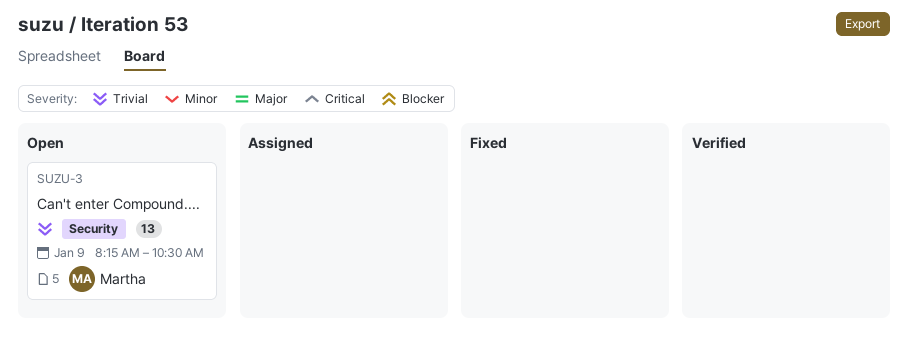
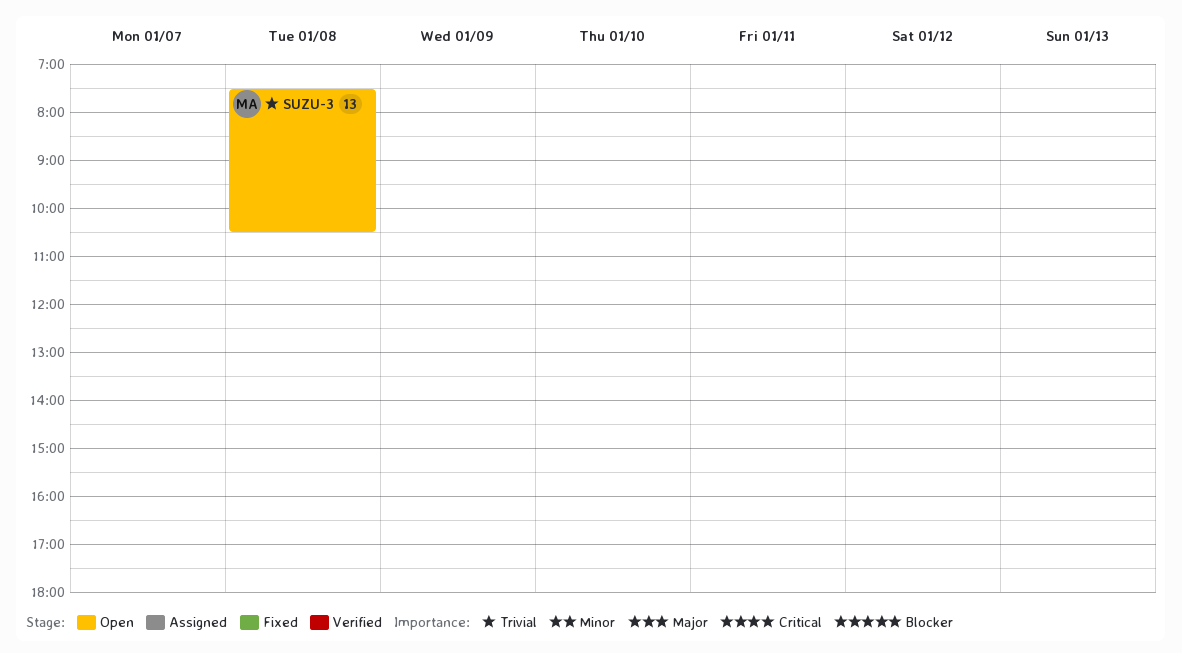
SUZU-3, day: Jan 9 -> Jan 8
SUZU-3, begins: 08:15 -> 07:30

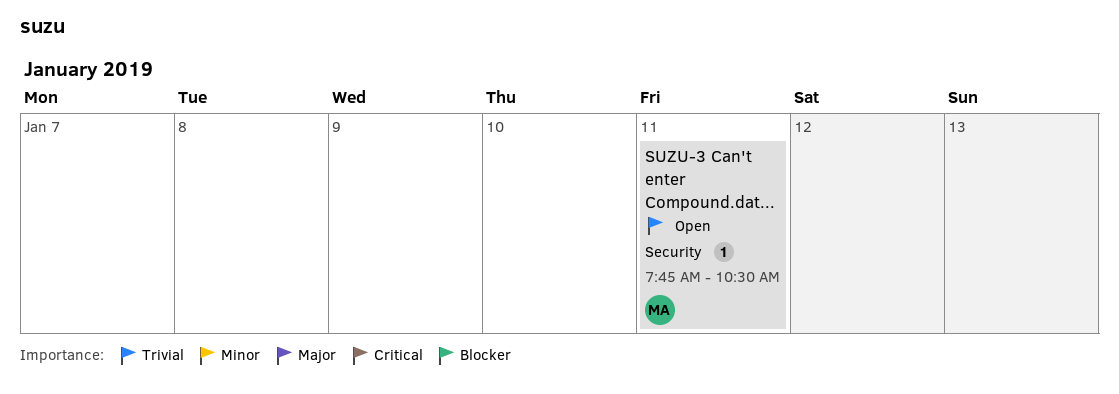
SUZU-3, estimate: 13 -> 1
SUZU-3, day: Jan 8 -> Jan 11
SUZU-3, begins: 07:30 -> 07:45

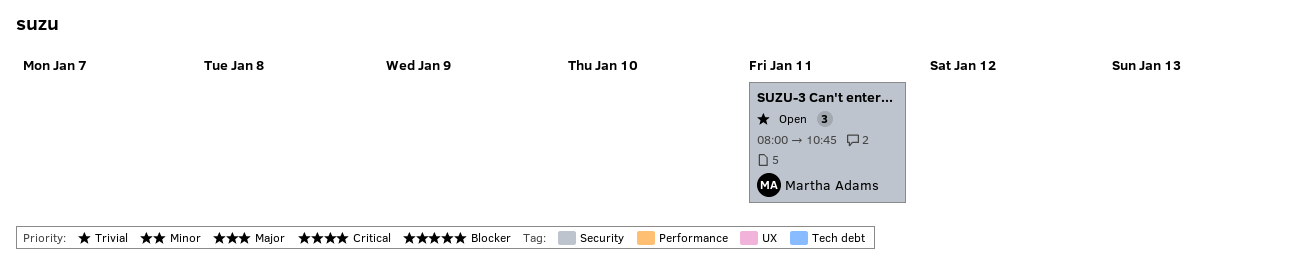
SUZU-3, estimate: 1 -> 3
SUZU-3, begins: 07:45 -> 08:00
SUZU-3, ends: 10:30 -> 10:45

